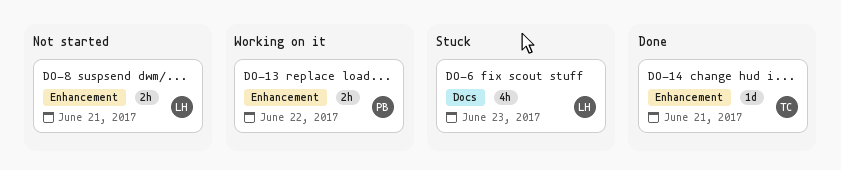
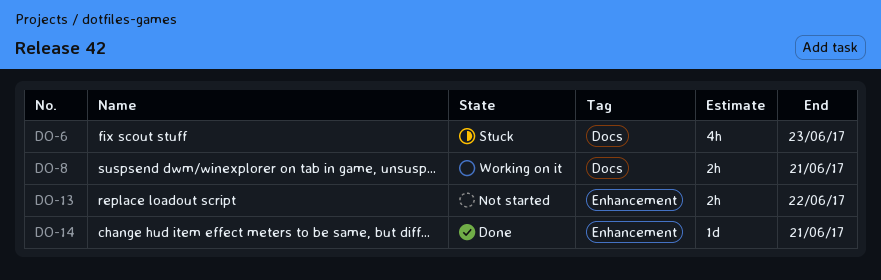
DO-8, status: Not started -> Working on it
DO-8, label: Enhancement -> Docs
DO-13, status: Working on it -> Not started

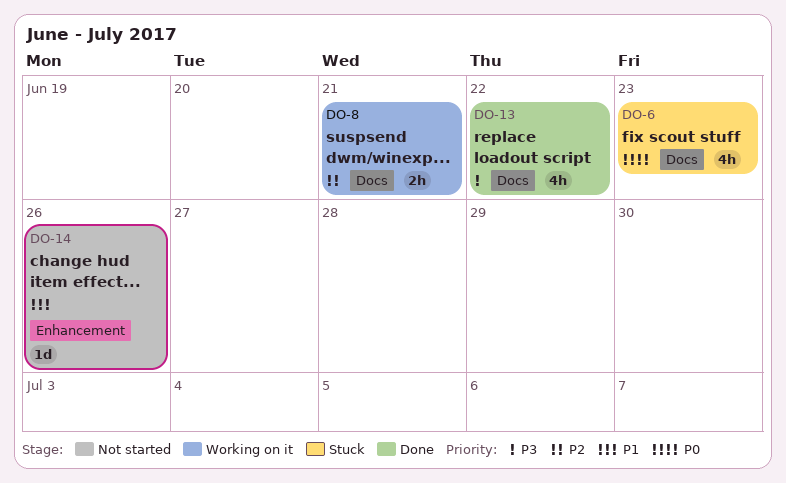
DO-13, status: Not started -> Done
DO-13, label: Enhancement -> Docs
DO-13, estimate: 2h -> 4h
DO-14, status: Done -> Not started
DO-14, due: Jun 21 -> Jun 26

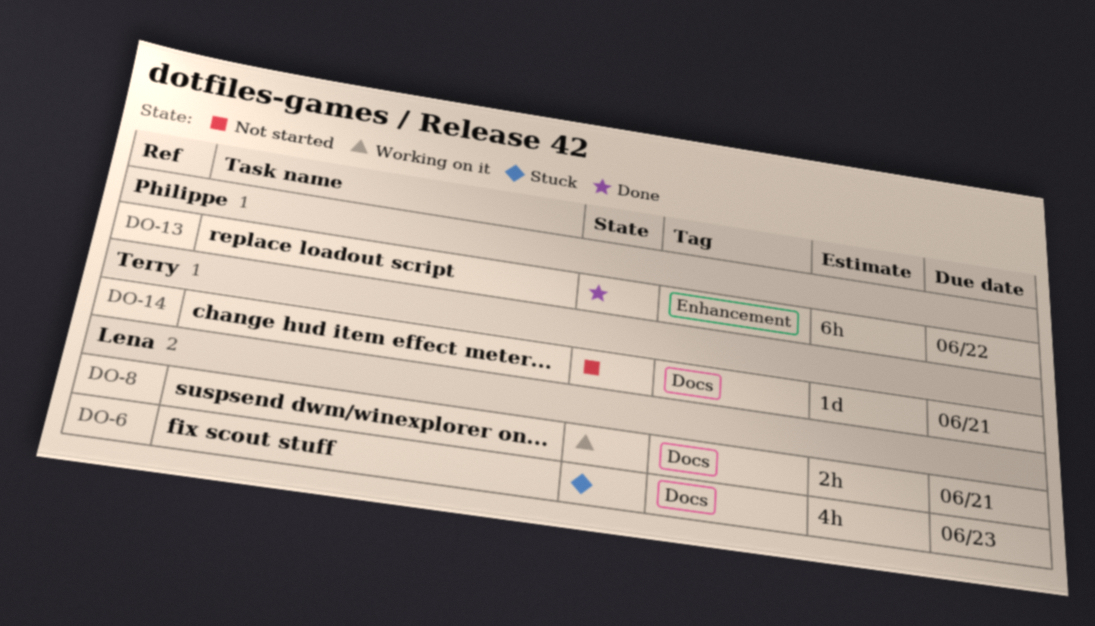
DO-13, label: Docs -> Enhancement
DO-13, estimate: 4h -> 6h
DO-14, label: Enhancement -> Docs
DO-14, due: Jun 26 -> Jun 21

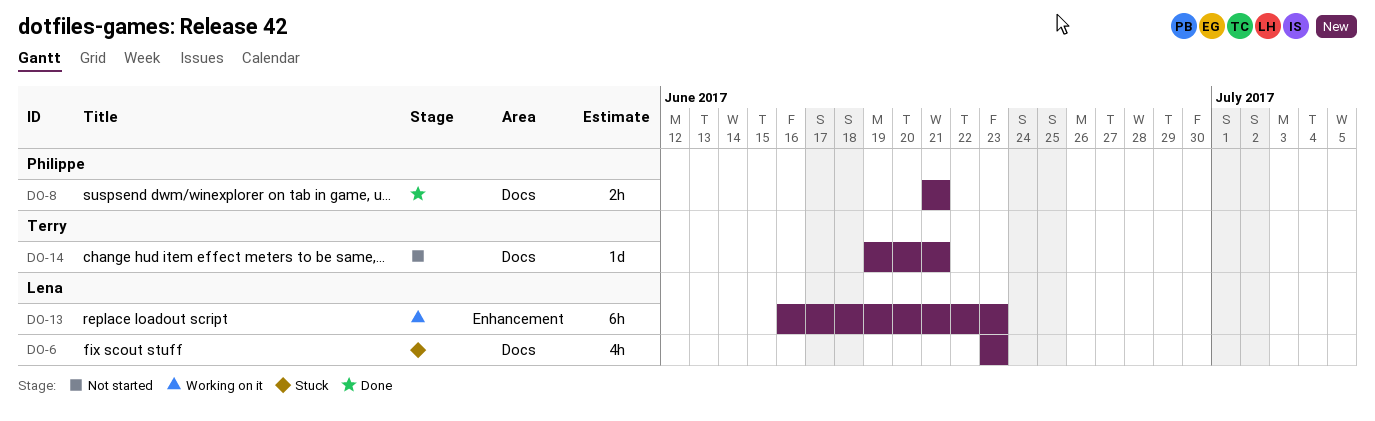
DO-8, status: Working on it -> Done
DO-8, owner: Lena -> Philippe
DO-13, status: Done -> Working on it
DO-13, owner: Philippe -> Lena
DO-13, due: Jun 22 -> Jun 23

